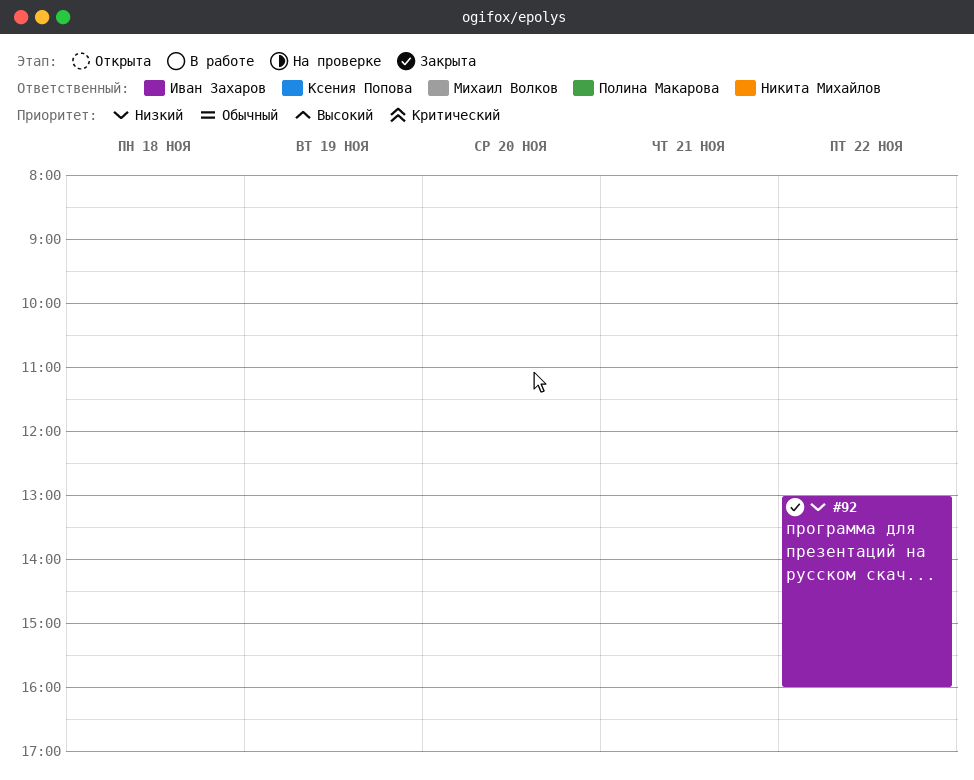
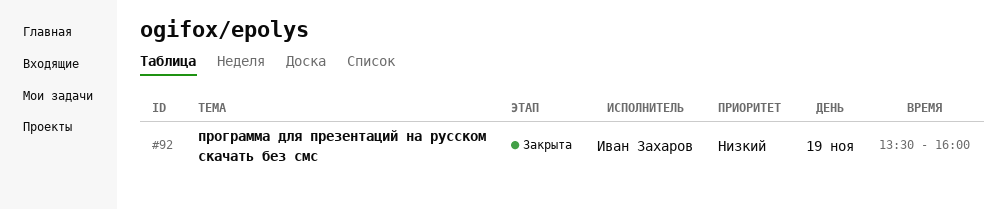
#92, day: Nov 22 -> Nov 19
#92, begins: 13:00 -> 13:30

